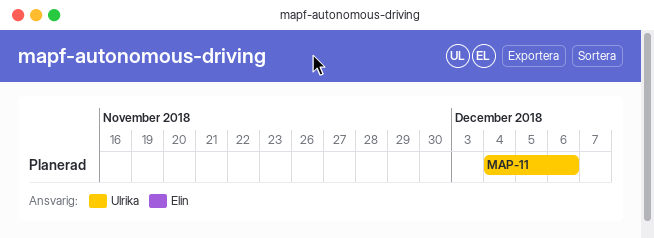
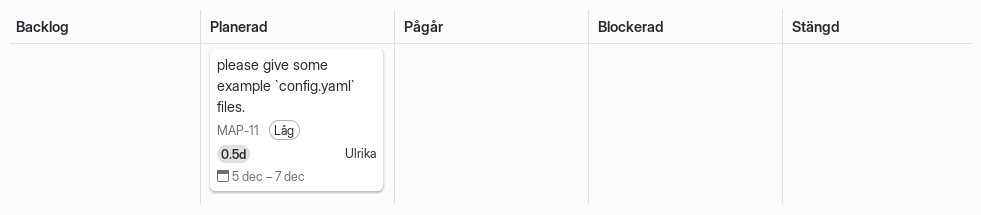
MAP-11, start: Dec 4 -> Dec 5
MAP-11, due: Dec 6 -> Dec 7

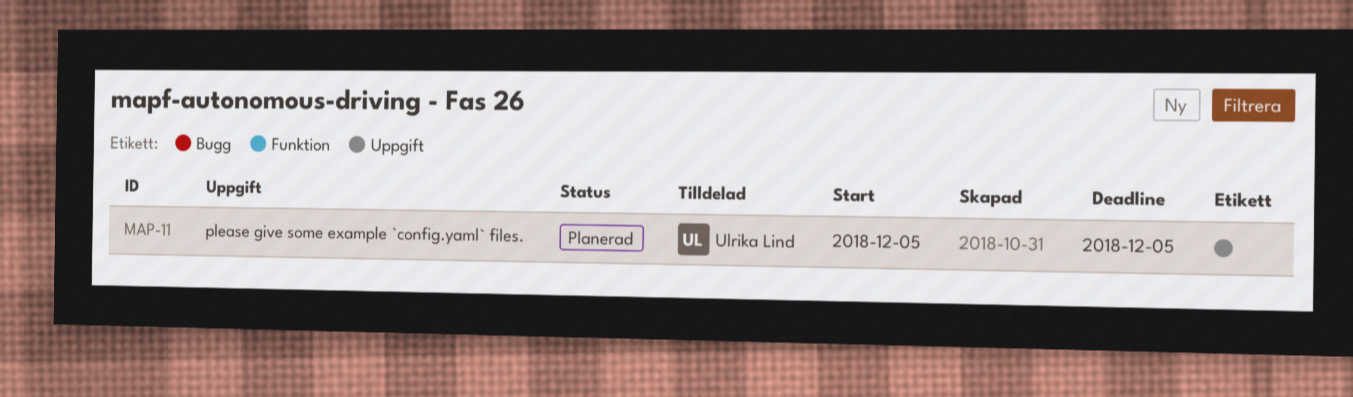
MAP-11, due: Dec 7 -> Dec 5

